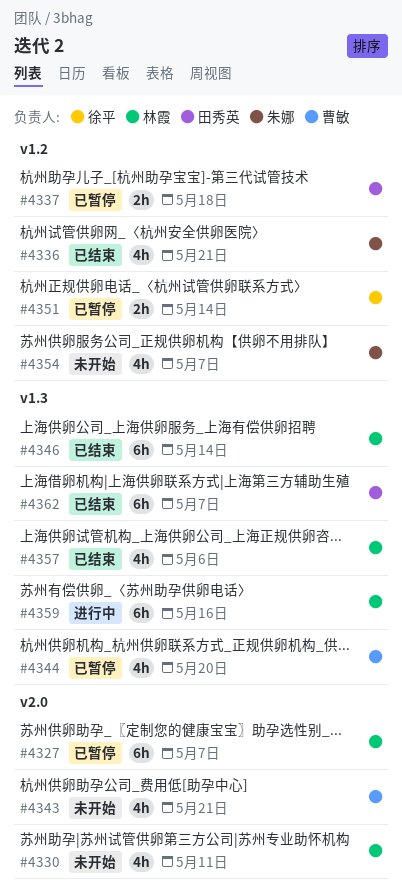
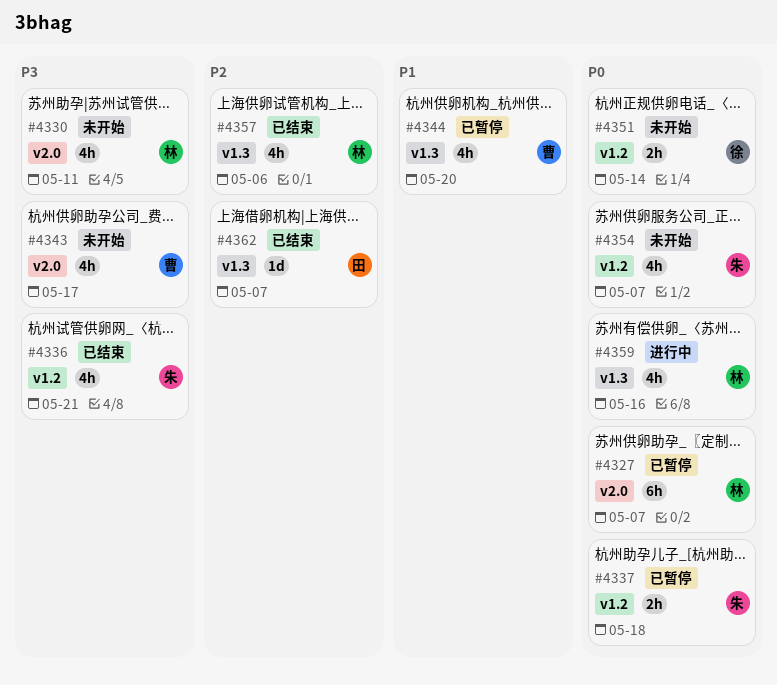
#4337, owner: 田秀英 -> 朱娜
#4343, due: May 21 -> May 17
#4346: present -> none
#4351, status: 已暂停 -> 未开始
#4359, estimate: 6h -> 4h
#4362, estimate: 6h -> 1d

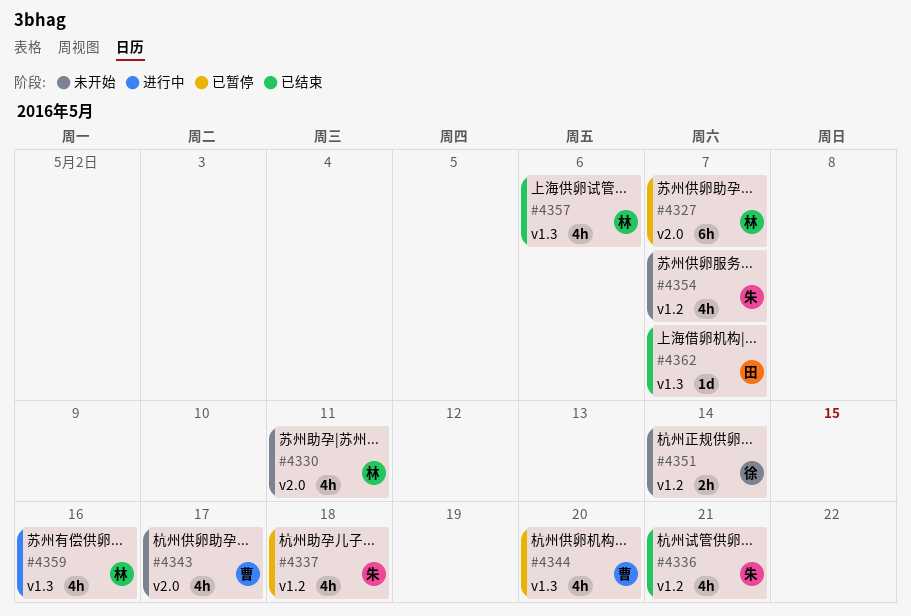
#4337, estimate: 2h -> 4h

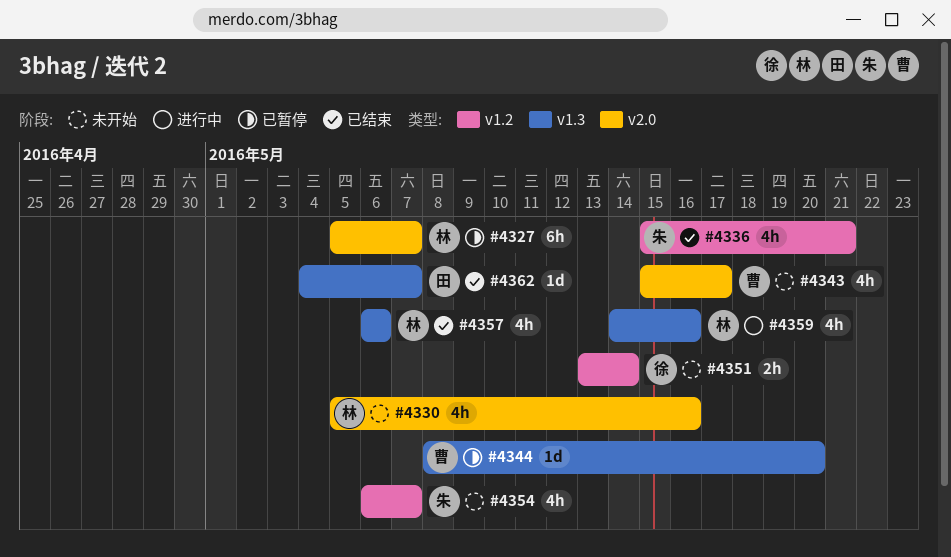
#4330, due: May 11 -> May 16
#4337: present -> none
#4344, estimate: 4h -> 1d

